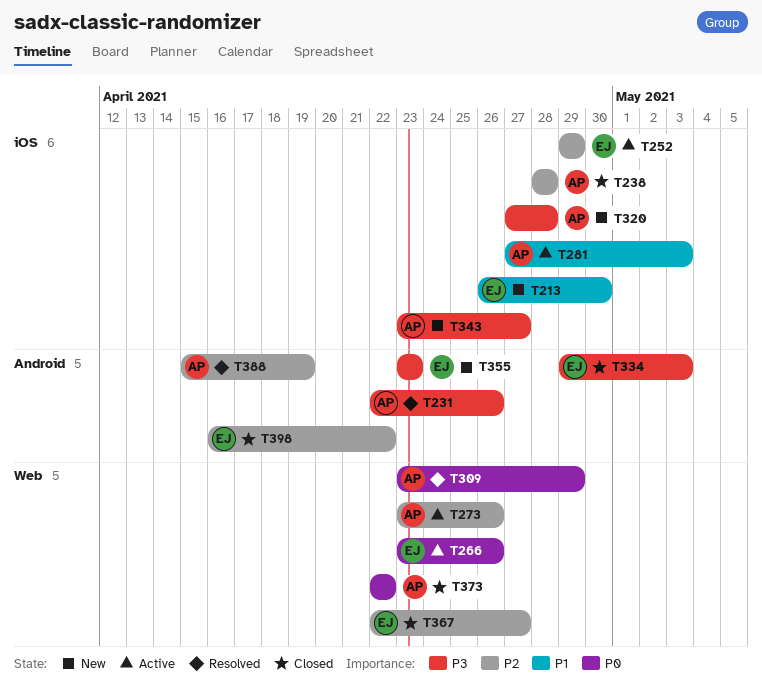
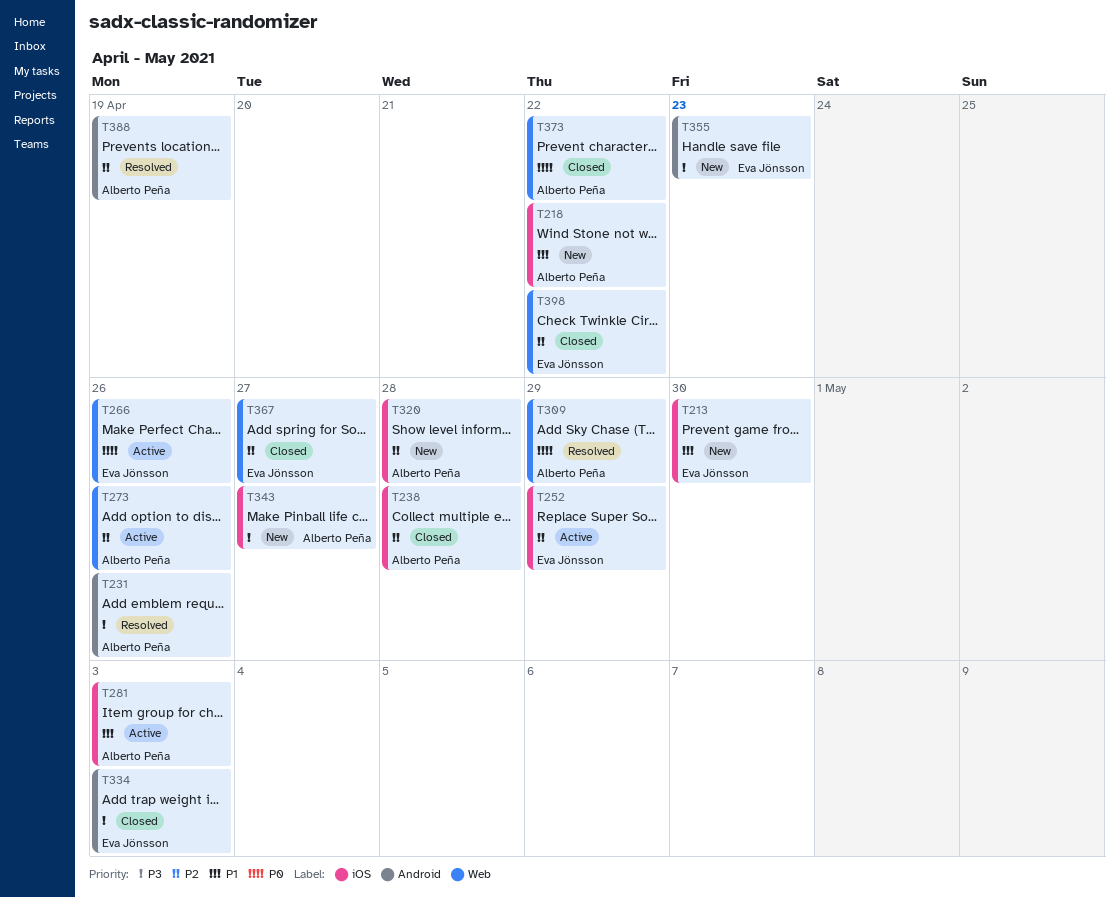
T218: none -> present
T320, priority: P3 -> P2
T398, label: Android -> Web

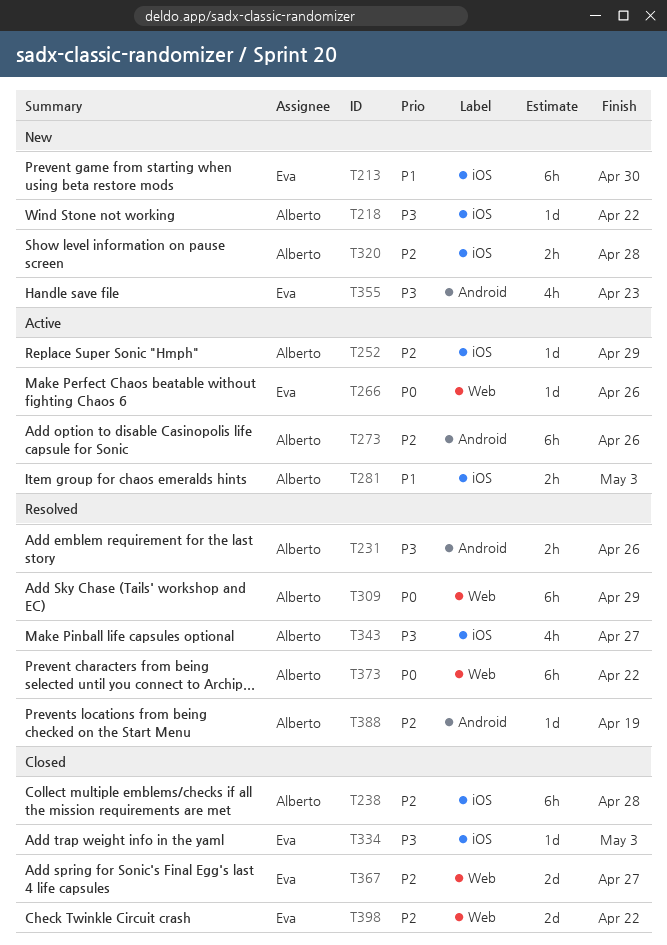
T218, priority: P1 -> P3
T252, owner: Eva Jönsson -> Alberto Peña
T273, label: Web -> Android
T334, label: Android -> iOS
T343, status: New -> Resolved
T373, status: Closed -> Resolved

